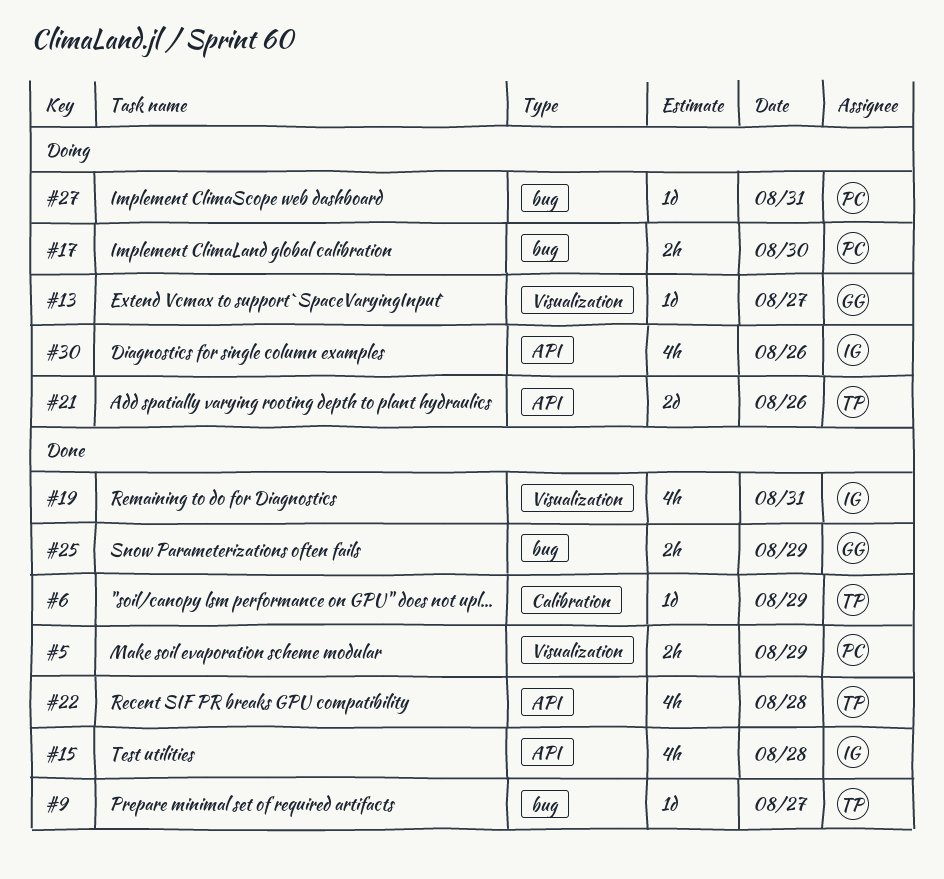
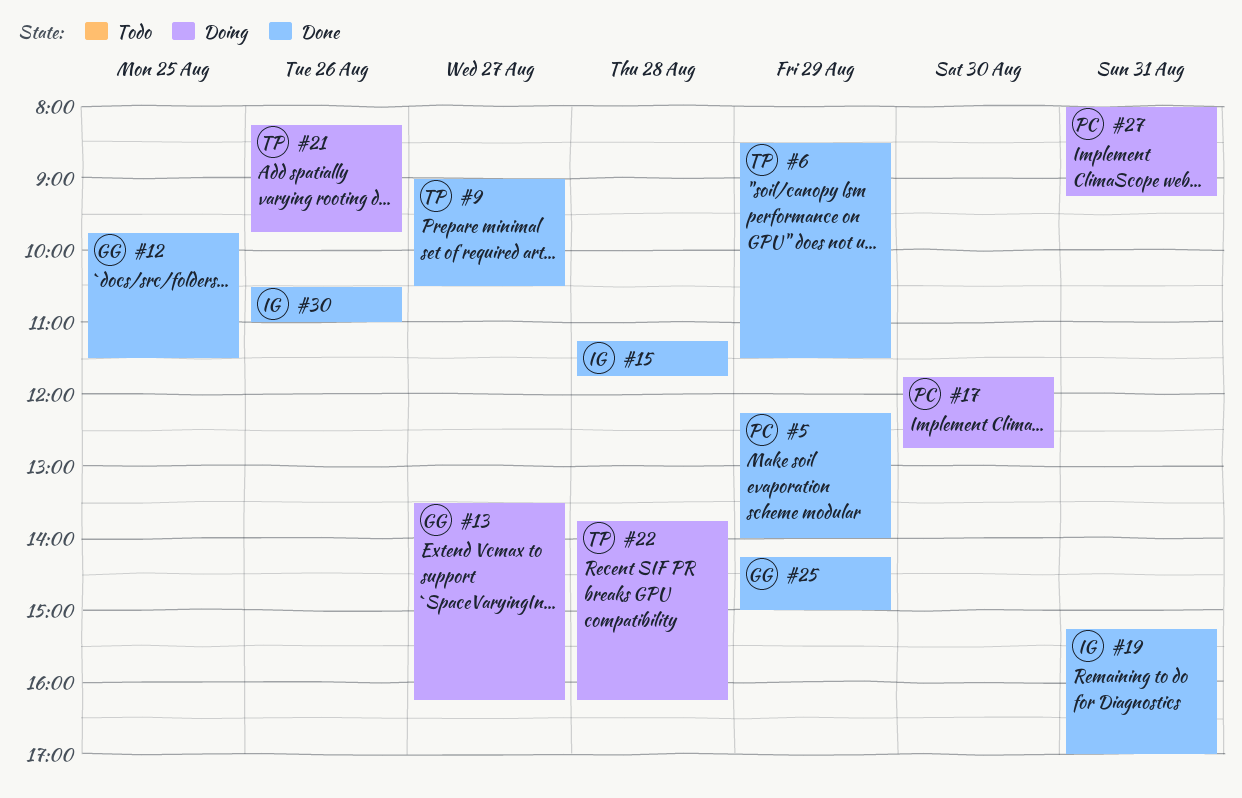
#12: none -> present
#22, status: Done -> Doing
#30, status: Doing -> Done

